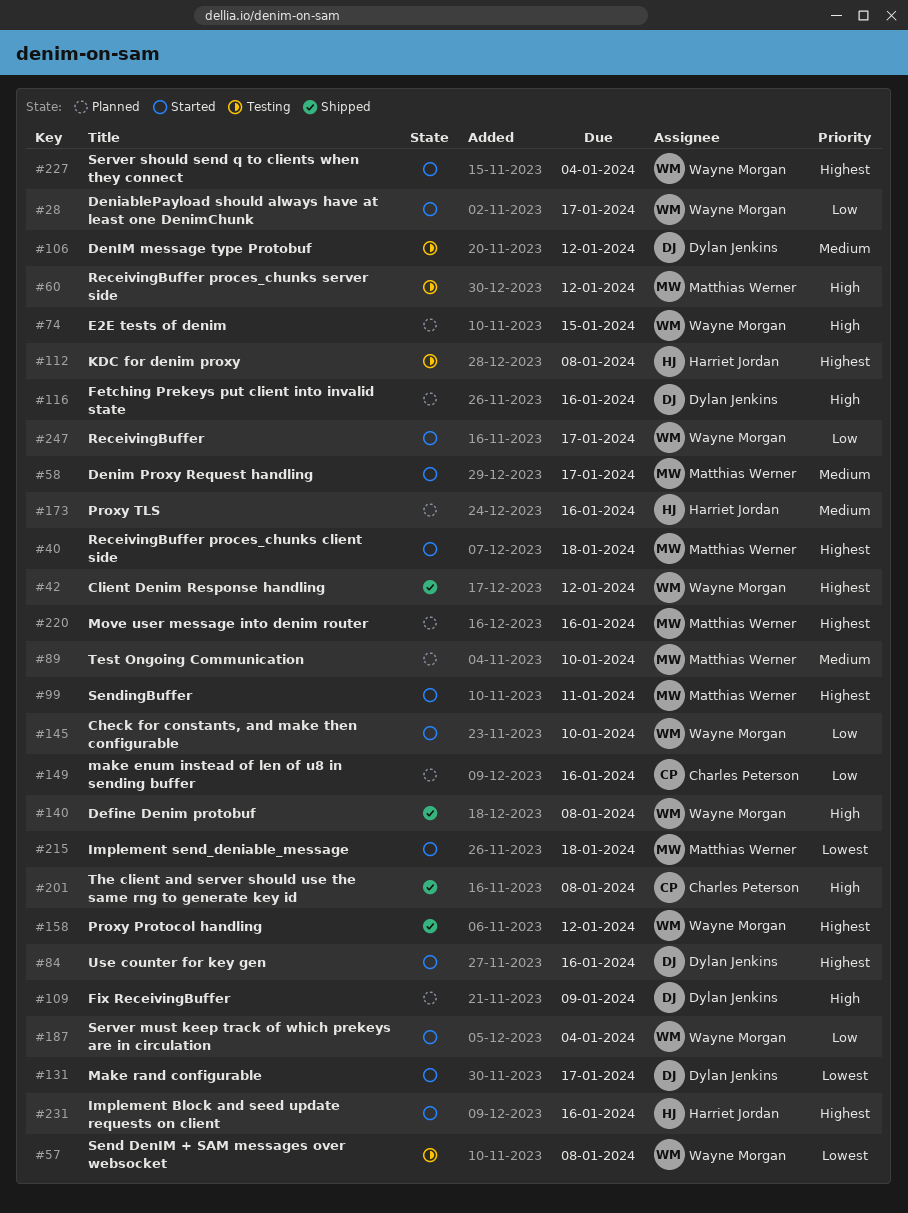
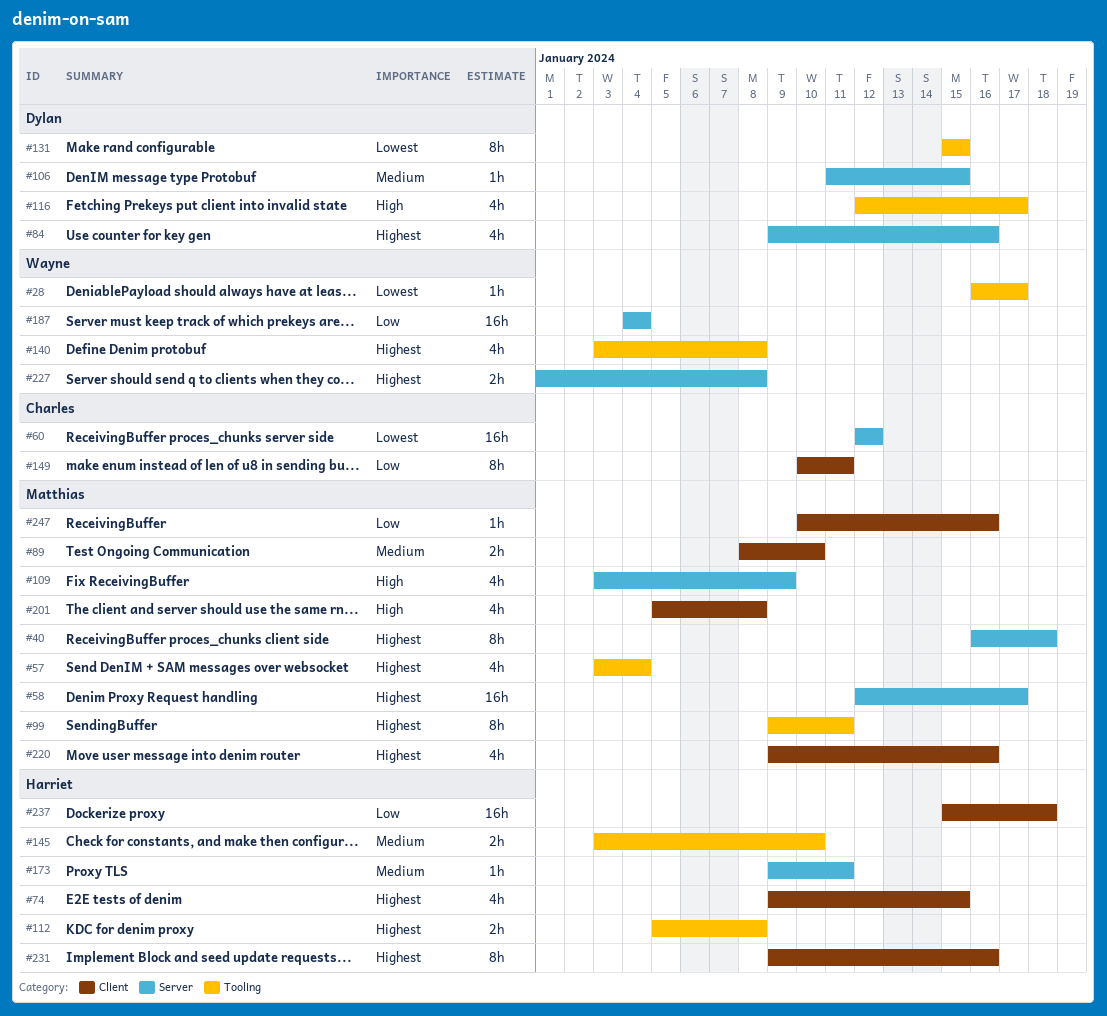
#28, priority: Low -> Lowest
#42: present -> none
#57, owner: Wayne Morgan -> Matthias Werner
#57, priority: Lowest -> Highest
#57, due: Jan 8 -> Jan 4
#58, priority: Medium -> Highest
#60, owner: Matthias Werner -> Charles Peterson
#60, priority: High -> Lowest
#74, owner: Wayne Morgan -> Harriet Jordan
#74, priority: High -> Highest
#106, due: Jan 12 -> Jan 15
#109, owner: Dylan Jenkins -> Matthias Werner
#116, due: Jan 16 -> Jan 17
#131, due: Jan 17 -> Jan 15
#140, priority: High -> Highest
#145, owner: Wayne Morgan -> Harriet Jordan
#145, priority: Low -> Medium
#149, due: Jan 16 -> Jan 11
#158: present -> none
#173, due: Jan 16 -> Jan 11
#201, owner: Charles Peterson -> Matthias Werner
#215: present -> none
#227, due: Jan 4 -> Jan 8
#237: none -> present
#247, owner: Wayne Morgan -> Matthias Werner
#247, due: Jan 17 -> Jan 16

